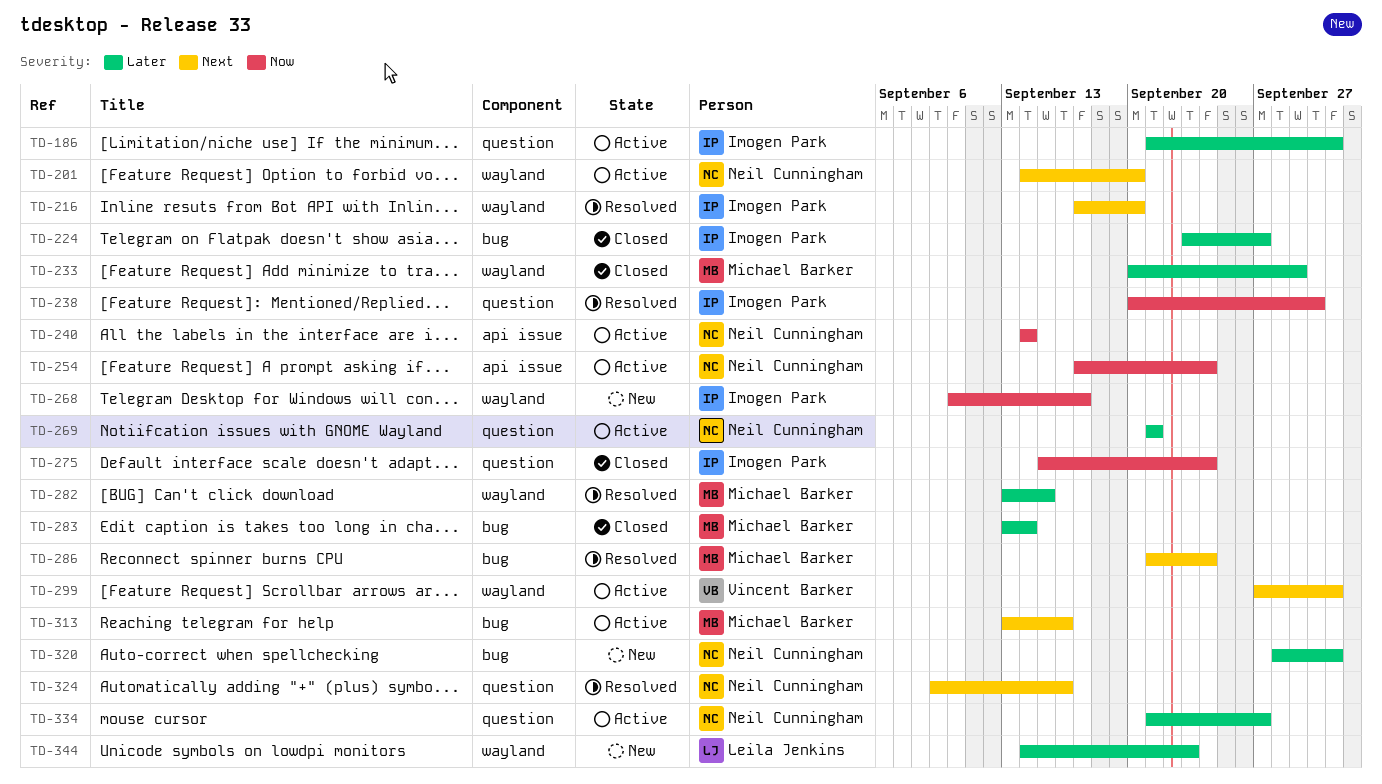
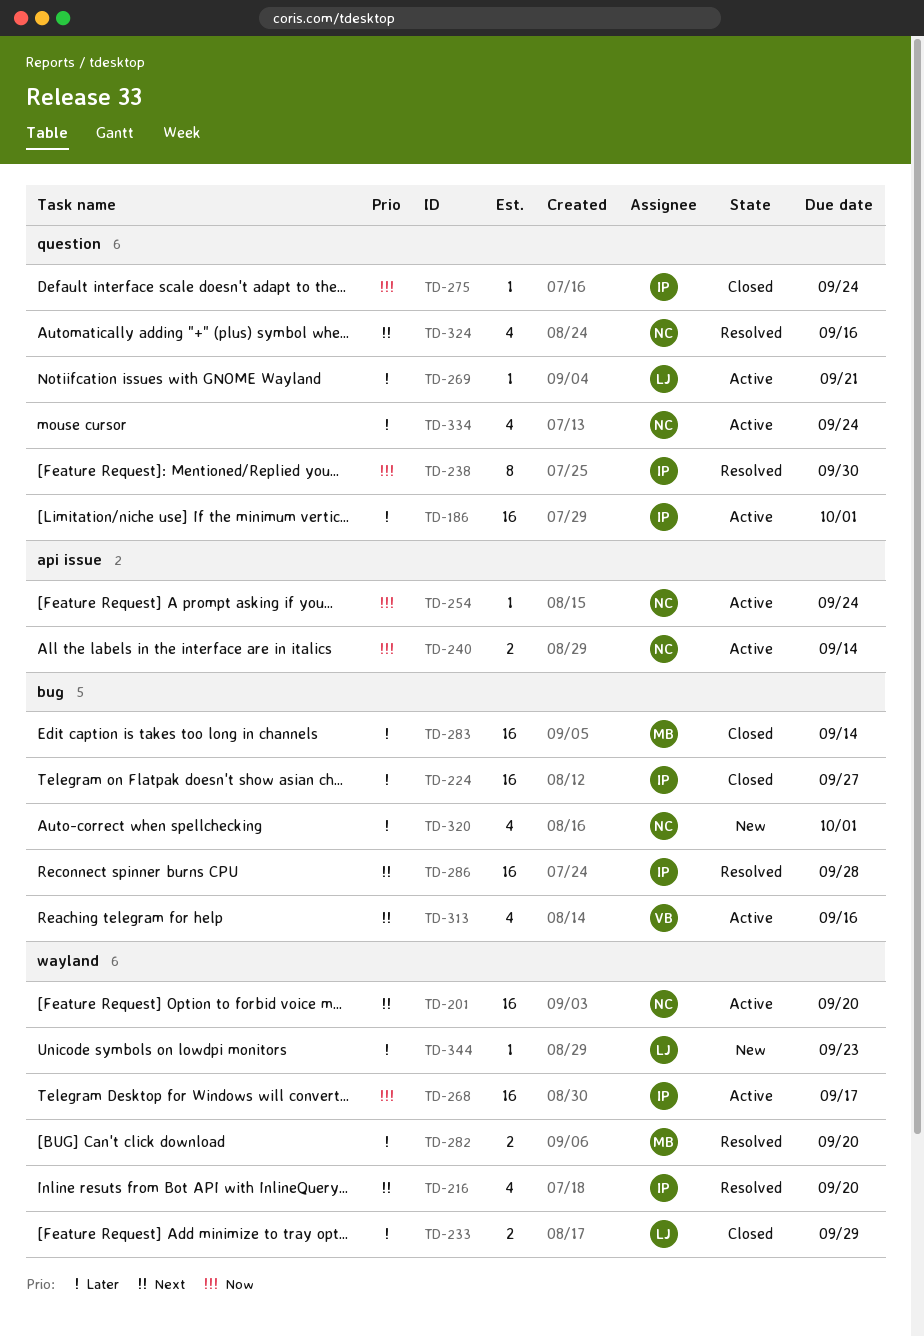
TD-233, owner: Michael Barker -> Leila Jenkins
TD-268, status: New -> Active
TD-269, owner: Neil Cunningham -> Leila Jenkins
TD-282, due: Sep 15 -> Sep 20
TD-286, owner: Michael Barker -> Imogen Park
TD-286, due: Sep 24 -> Sep 28
TD-299: present -> none
TD-313, owner: Michael Barker -> Vincent Barker
TD-334, due: Sep 27 -> Sep 24

